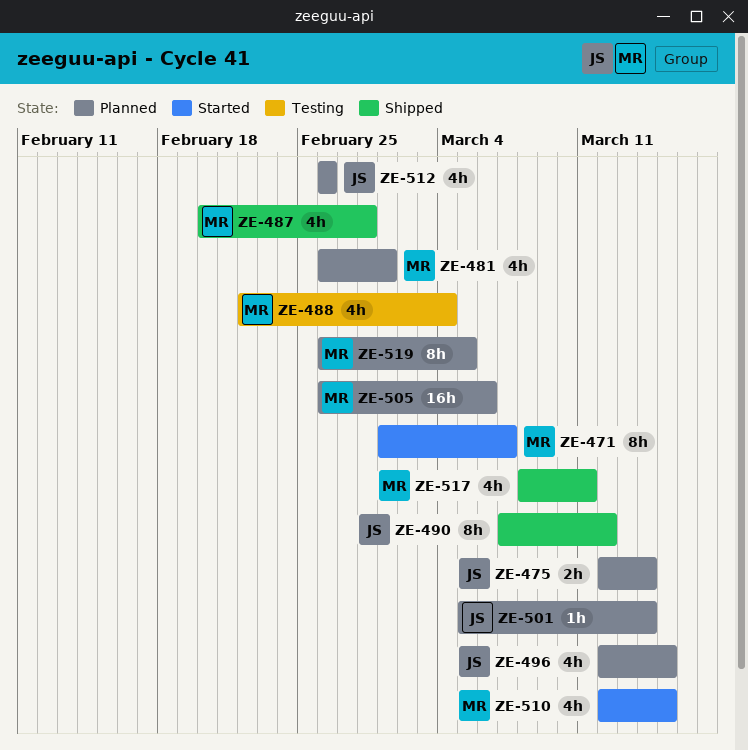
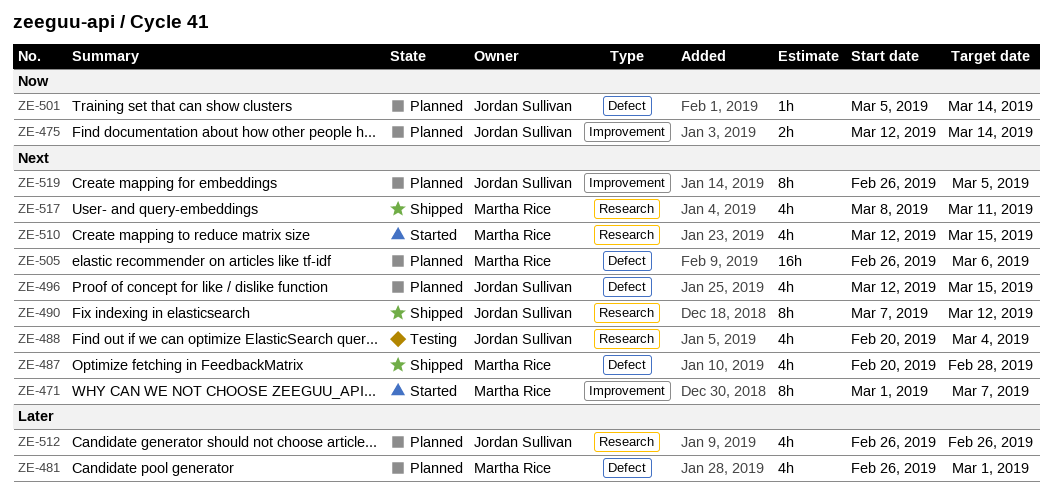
ZE-488, owner: Martha Rice -> Jordan Sullivan
ZE-488, start: Feb 22 -> Feb 20
ZE-519, owner: Martha Rice -> Jordan Sullivan

